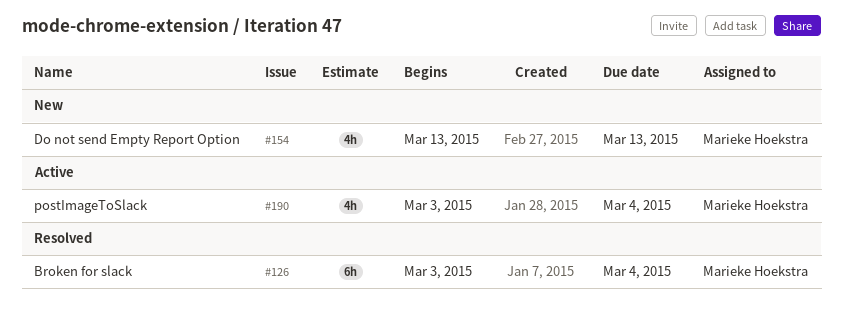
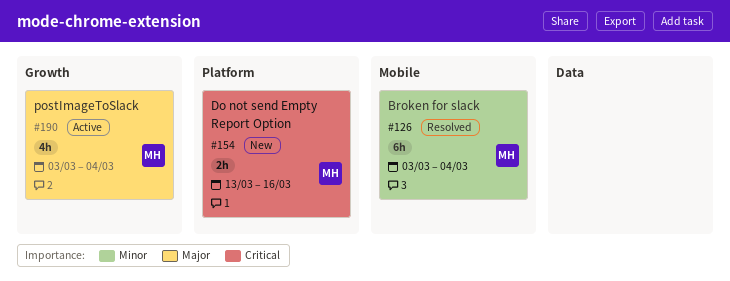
#154, estimate: 4h -> 2h
#154, due: Mar 13 -> Mar 16

